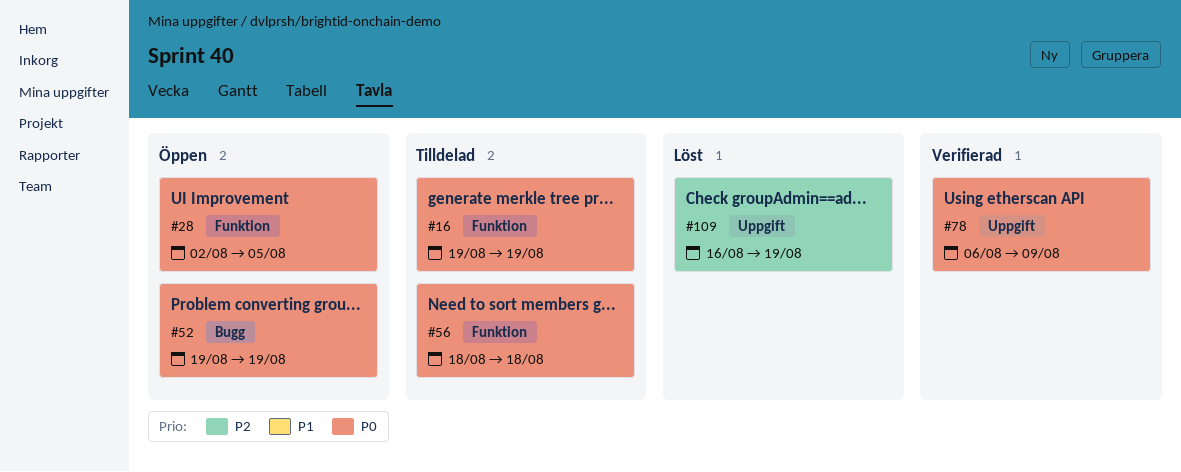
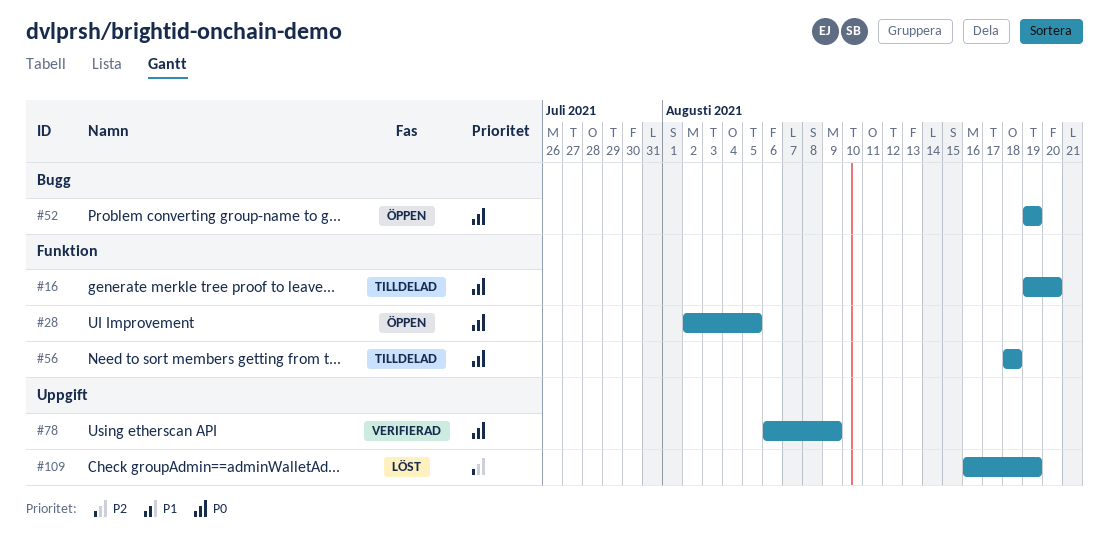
#16, due: Aug 19 -> Aug 20

